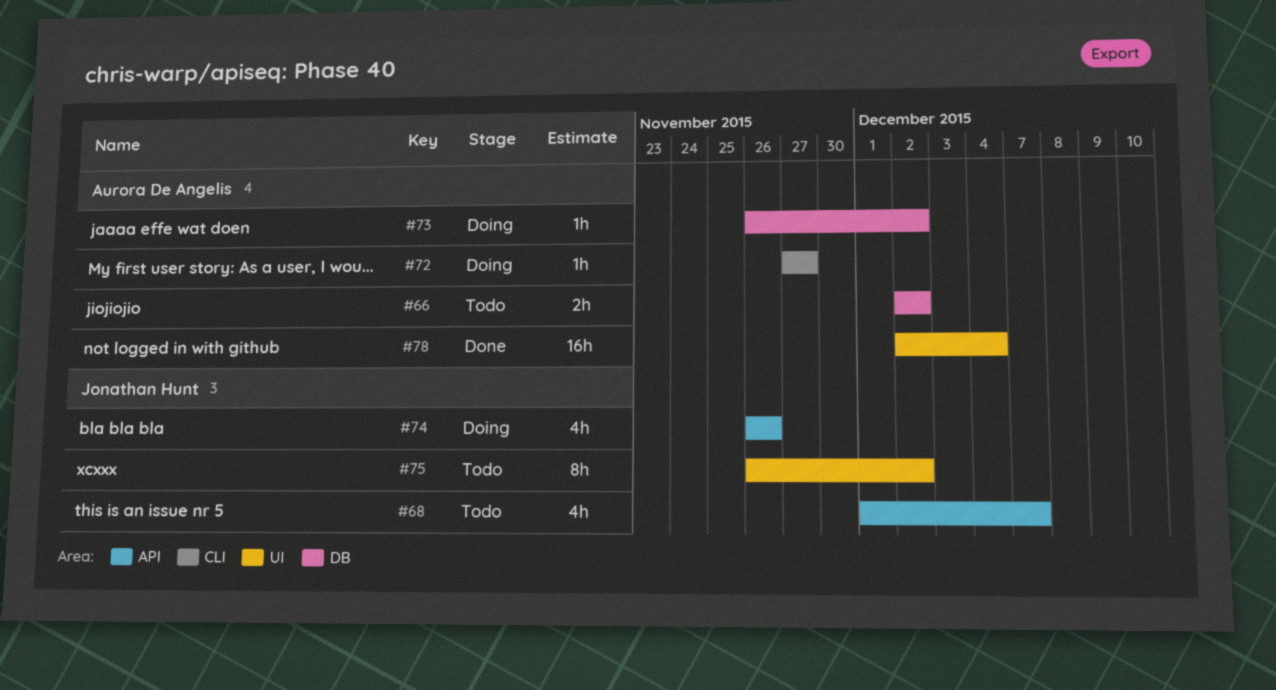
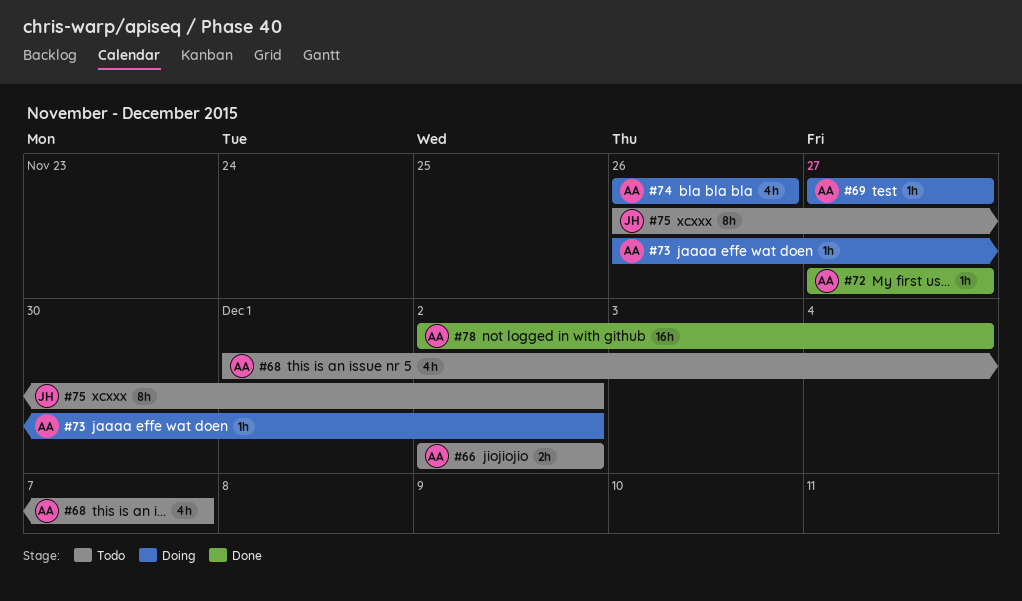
#68, owner: Jonathan Hunt -> Aurora De Angelis
#69: none -> present
#72, status: Doing -> Done
#74, owner: Jonathan Hunt -> Aurora De Angelis

